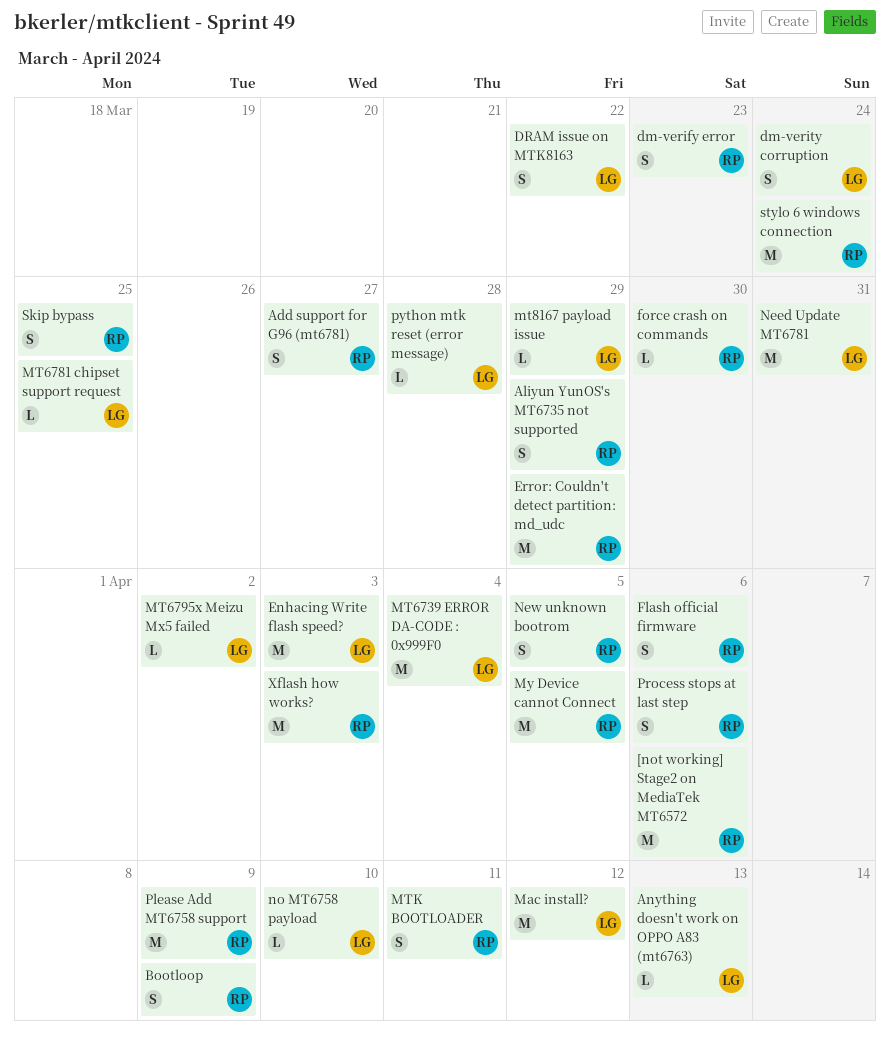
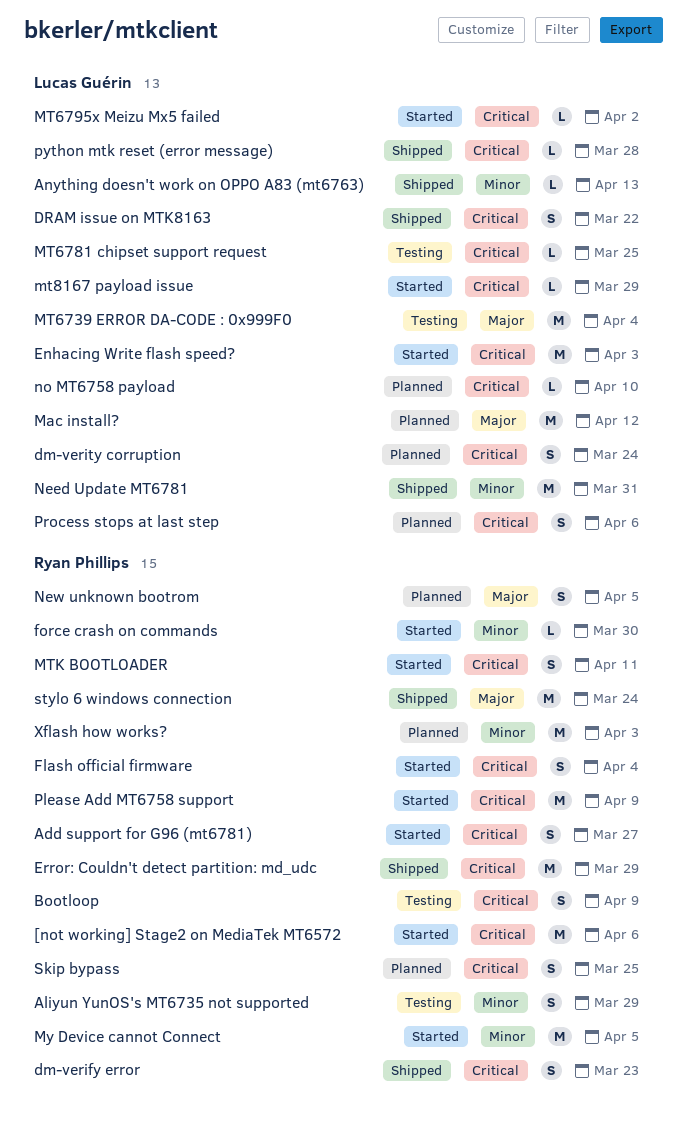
Flash official firmware, due: Apr 6 -> Apr 4
Process stops at last step, owner: Ryan Phillips -> Lucas Guérin

